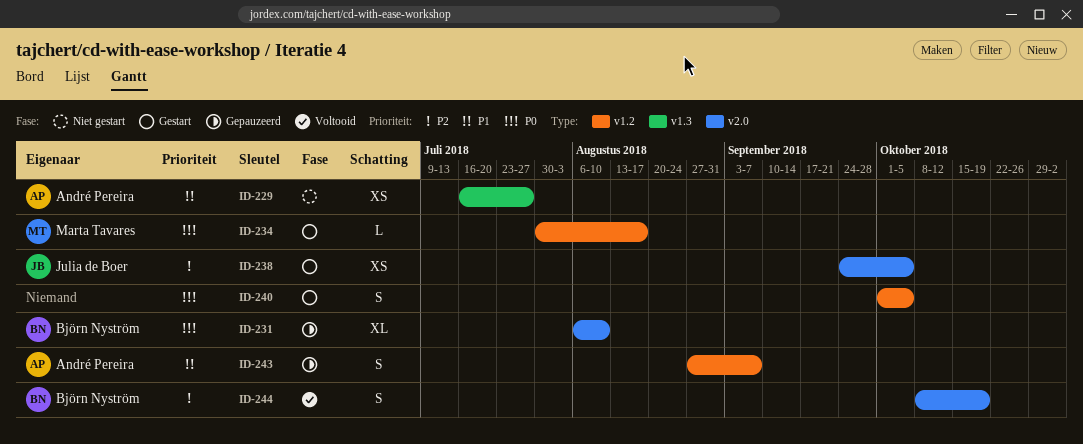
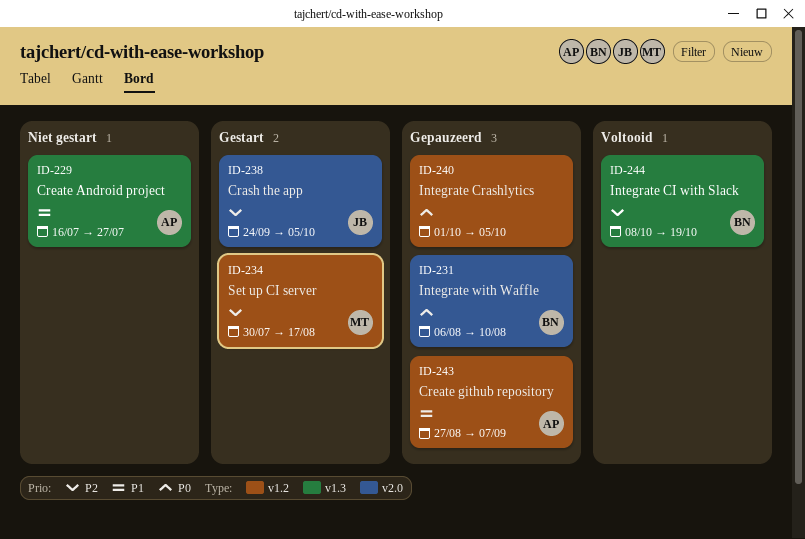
ID-234, priority: P0 -> P2
ID-240, status: Gestart -> Gepauzeerd
ID-244, label: v2.0 -> v1.3

